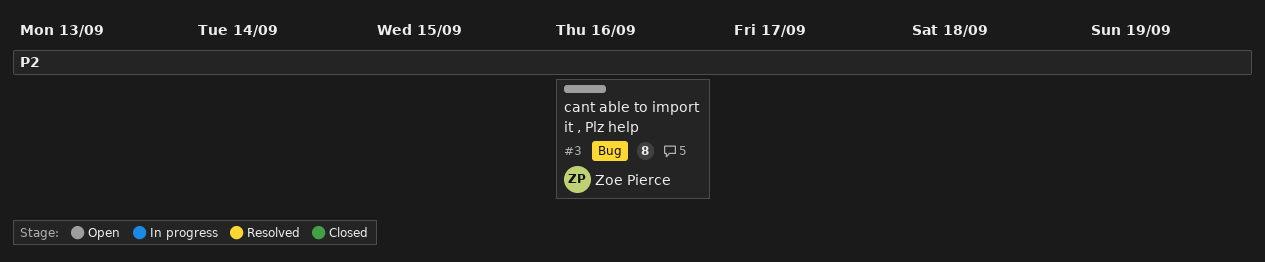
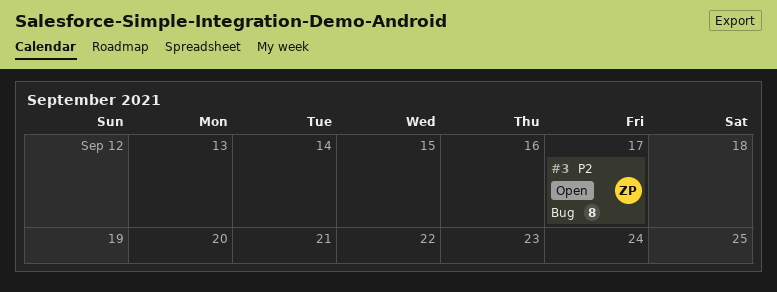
#3, due: Sep 16 -> Sep 17

